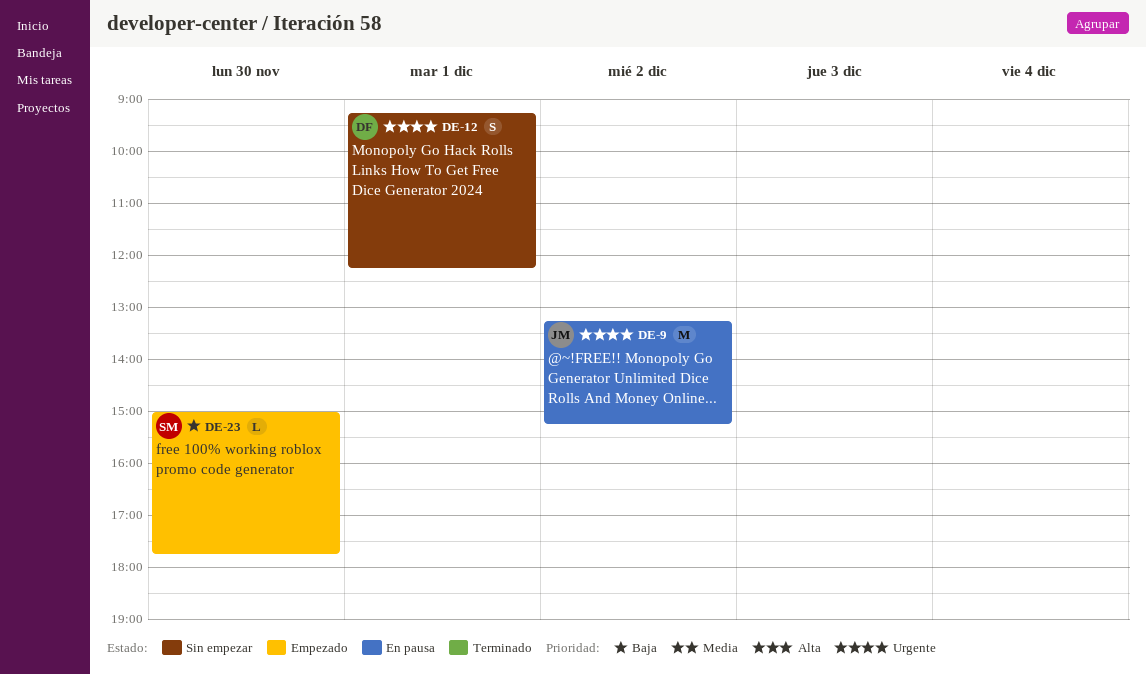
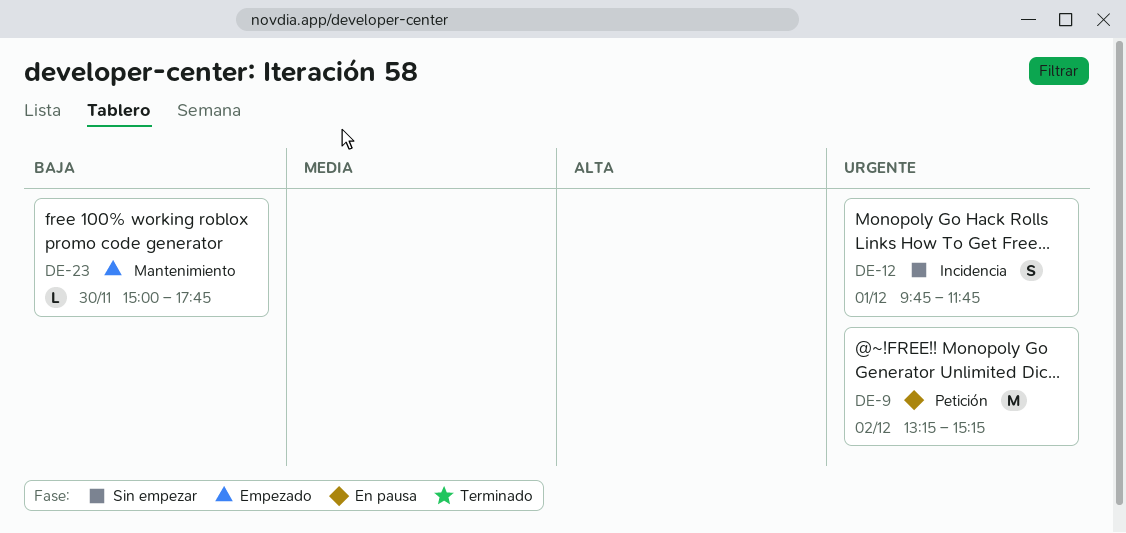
DE-12, begins: 09:15 -> 09:45
DE-12, ends: 12:15 -> 11:45

